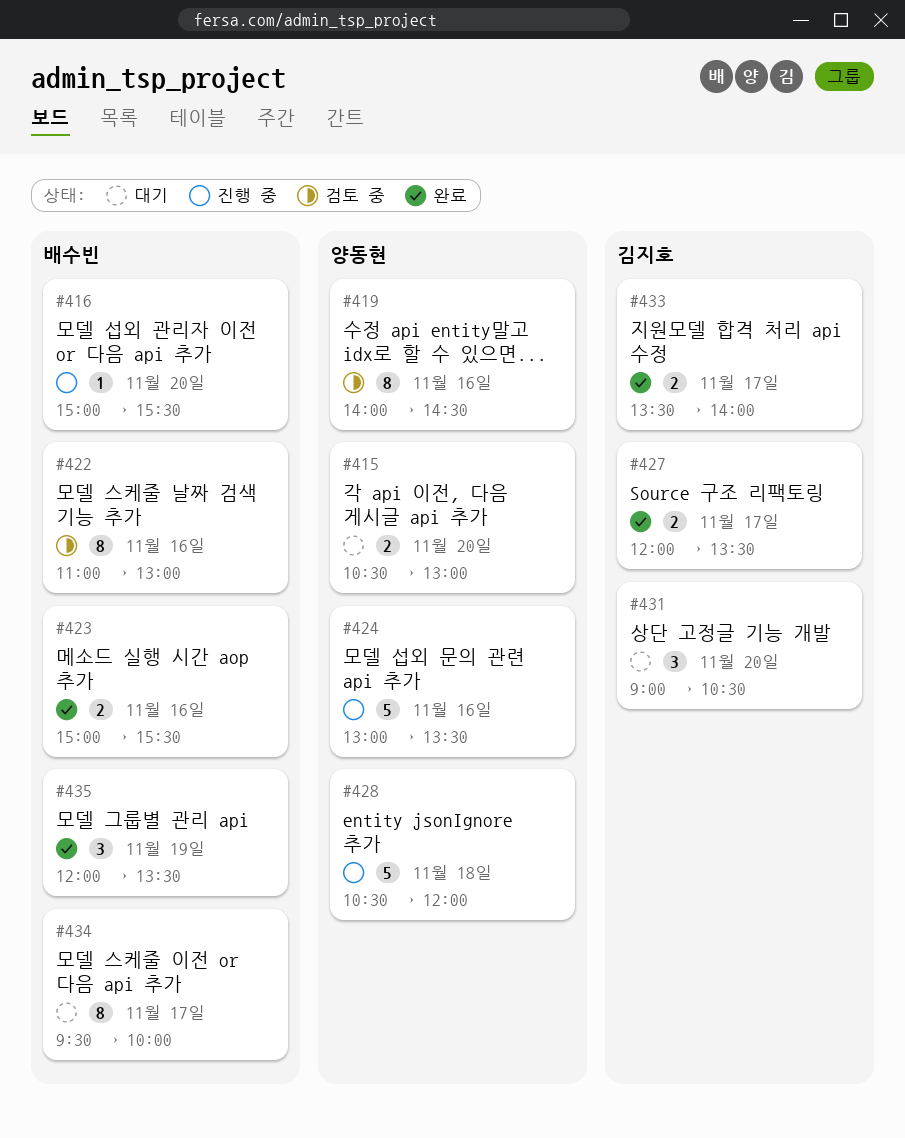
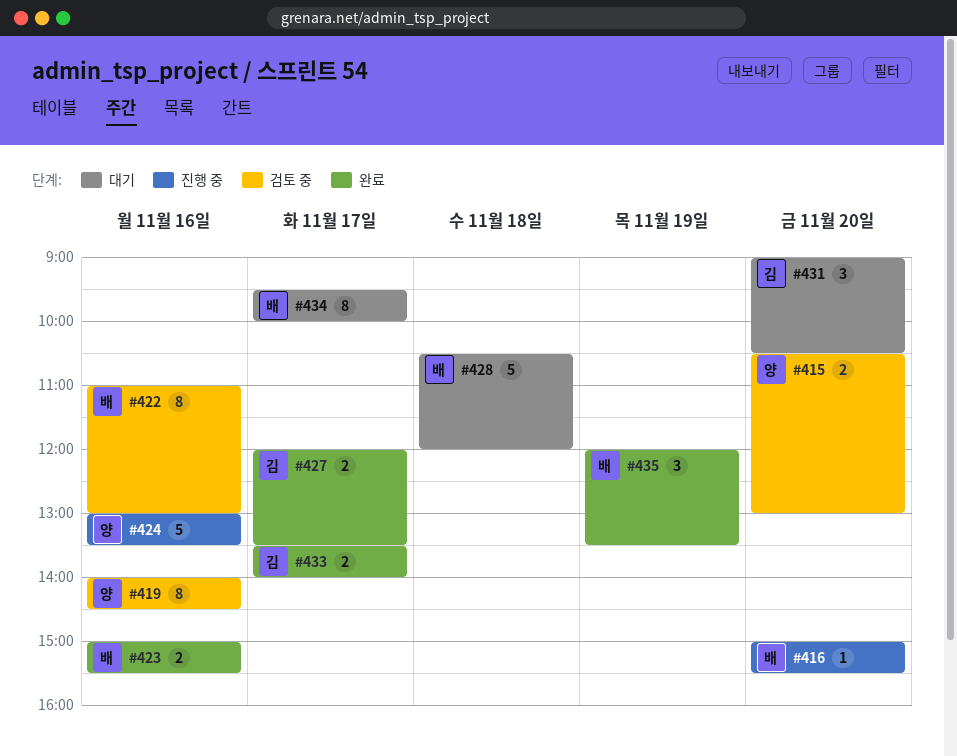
#415, status: 대기 -> 검토 중
#428, status: 진행 중 -> 대기
#428, owner: 양동현 -> 배수빈

